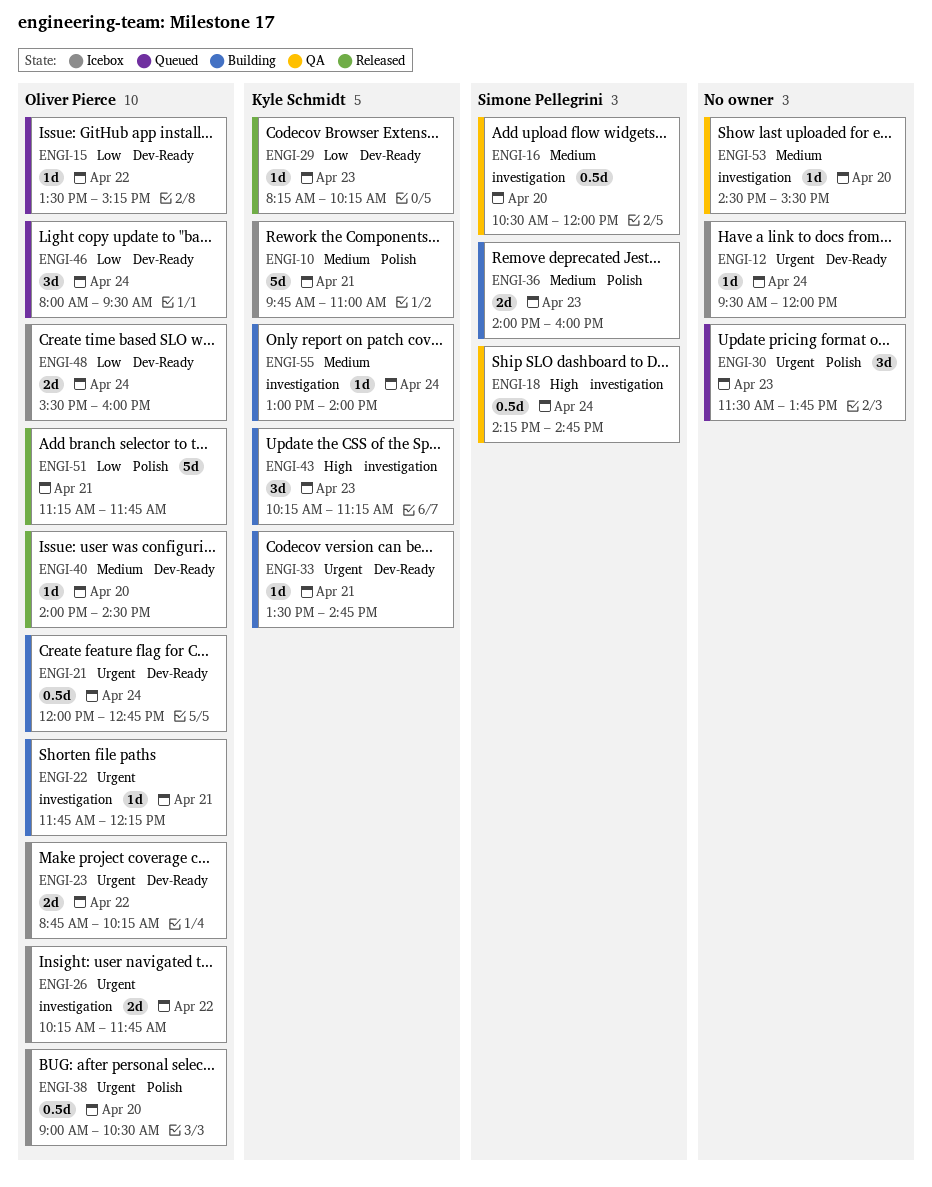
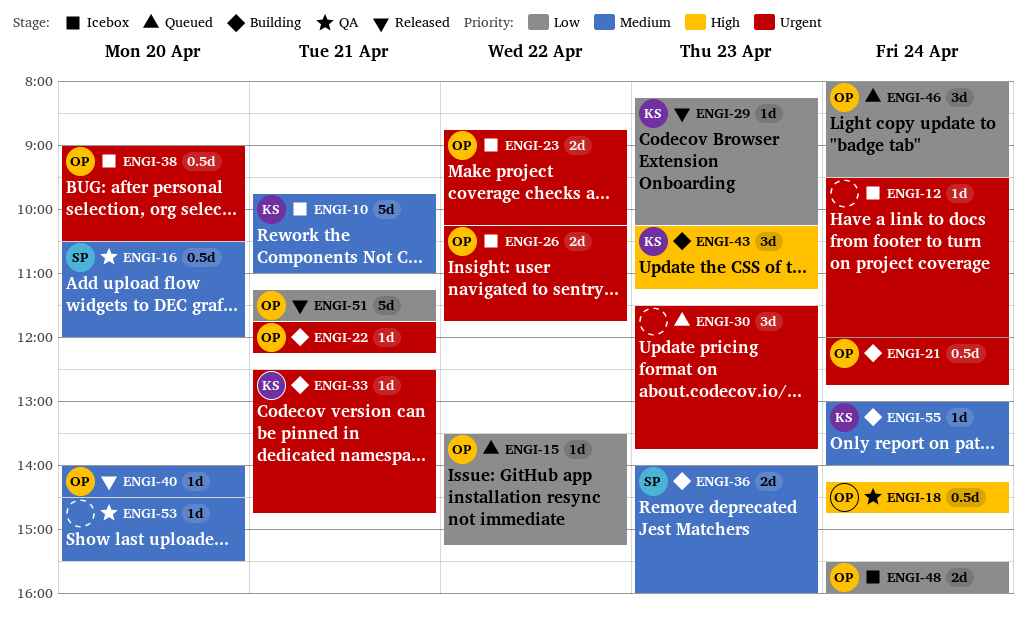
ENGI-18, owner: Simone Pellegrini -> Oliver Pierce
ENGI-33, begins: 13:30 -> 12:30

